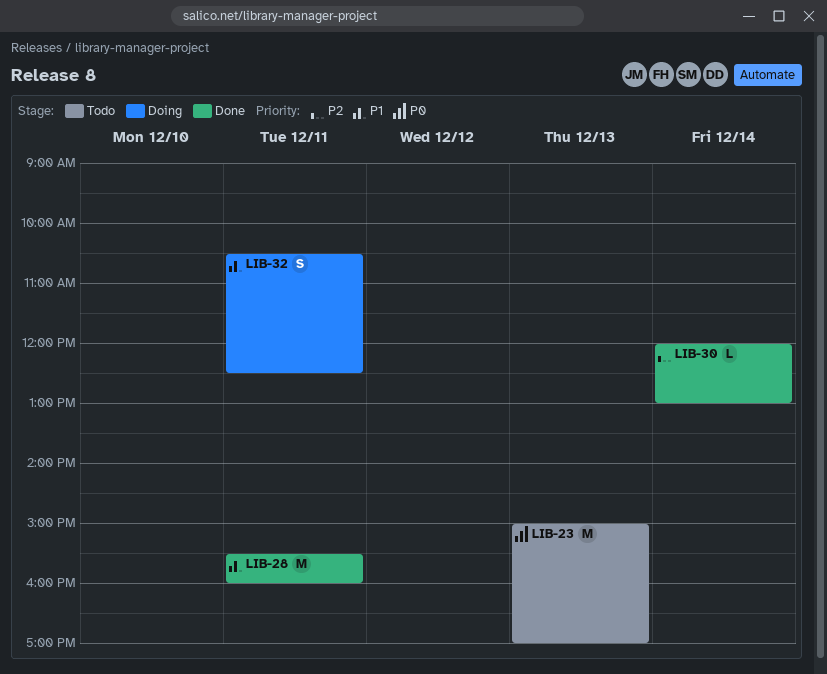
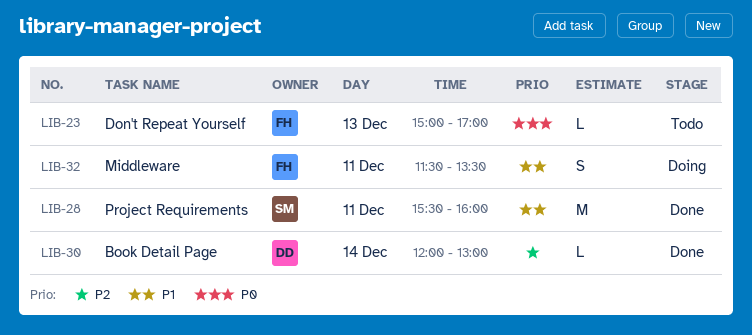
LIB-23, estimate: M -> L
LIB-32, begins: 10:30 -> 11:30
LIB-32, ends: 12:30 -> 13:30

